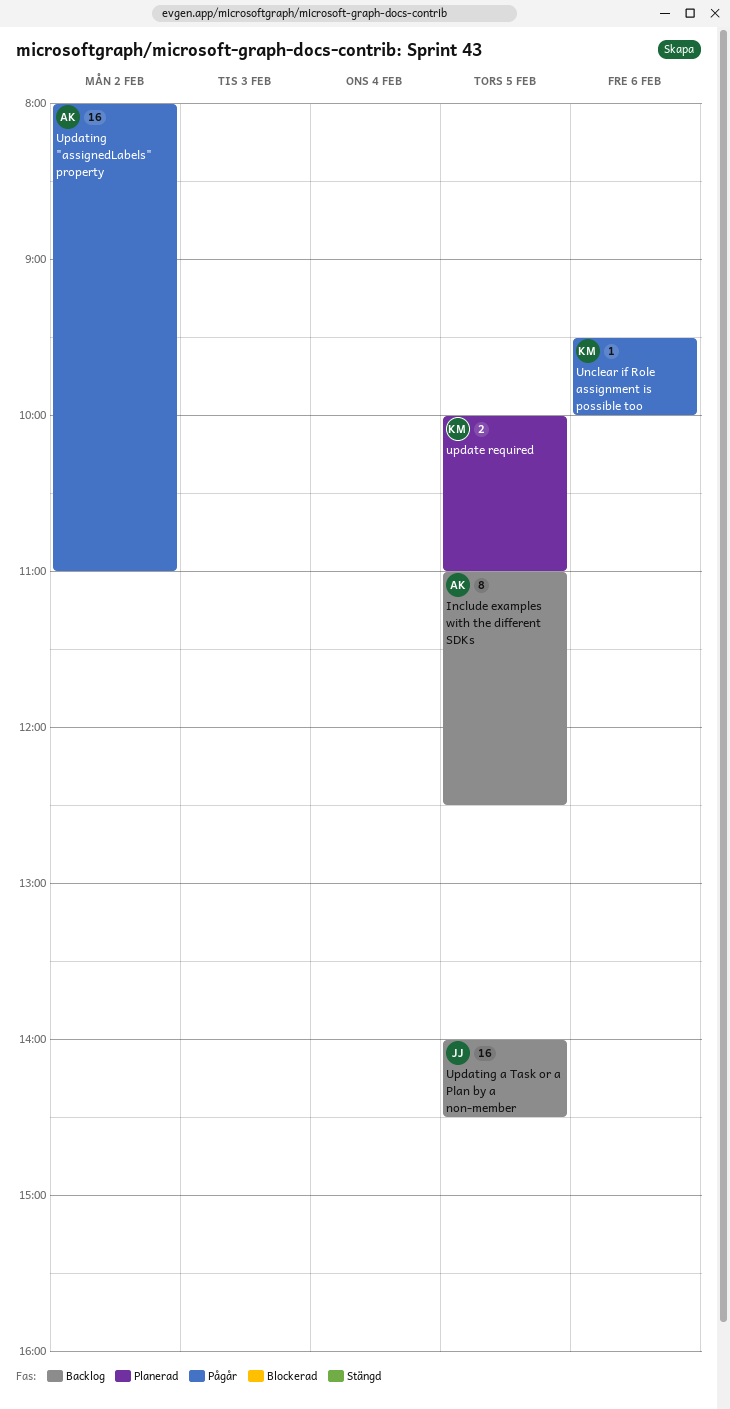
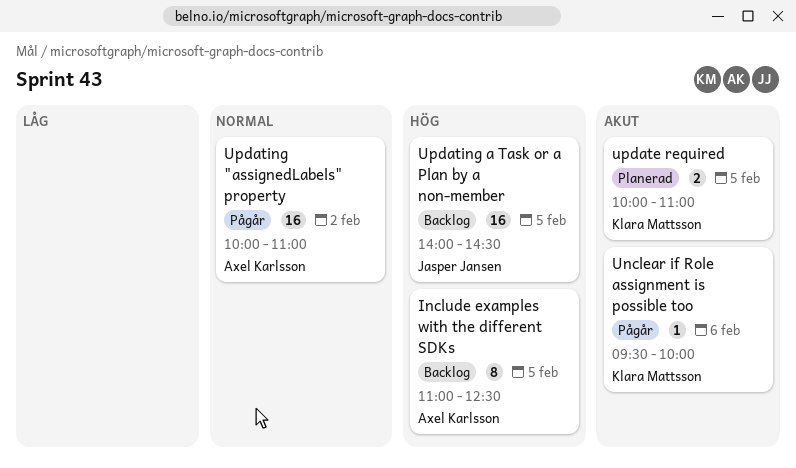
Updating "assignedLabels" property, begins: 08:00 -> 10:00

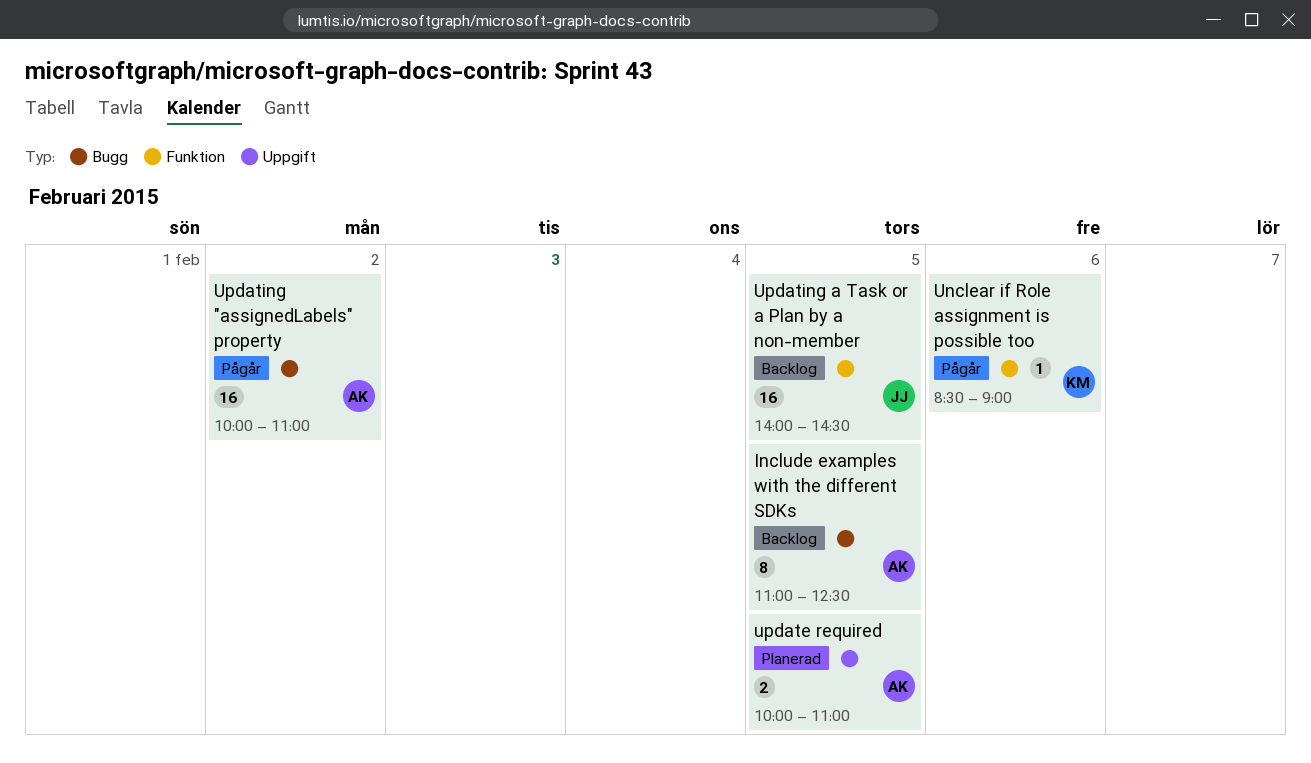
Unclear if Role assignment is possible too, begins: 09:30 -> 08:30
Unclear if Role assignment is possible too, ends: 10:00 -> 09:00
update required, owner: Klara Mattsson -> Axel Karlsson

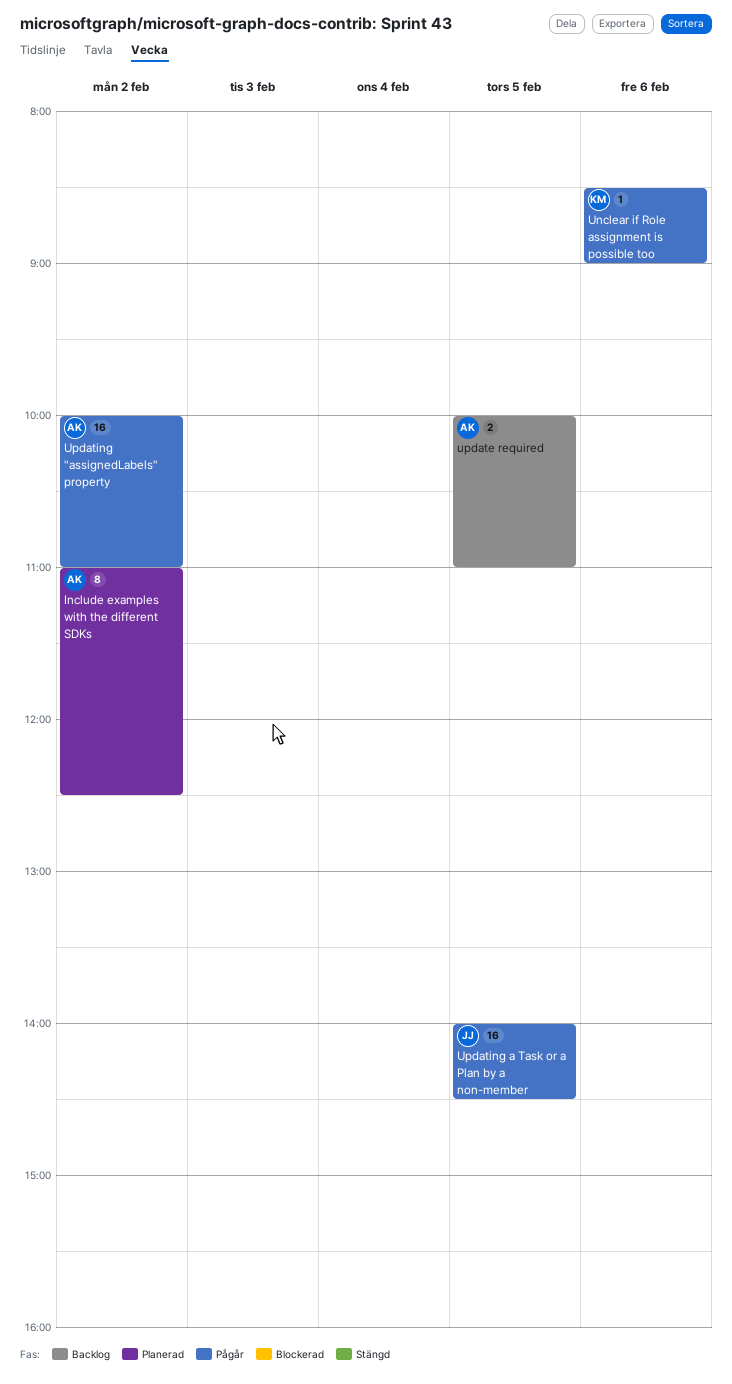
Include examples with the different SDKs, status: Backlog -> Planerad
Include examples with the different SDKs, day: Feb 5 -> Feb 2
update required, status: Planerad -> Backlog
Updating a Task or a Plan by a non-member, status: Backlog -> Pågår

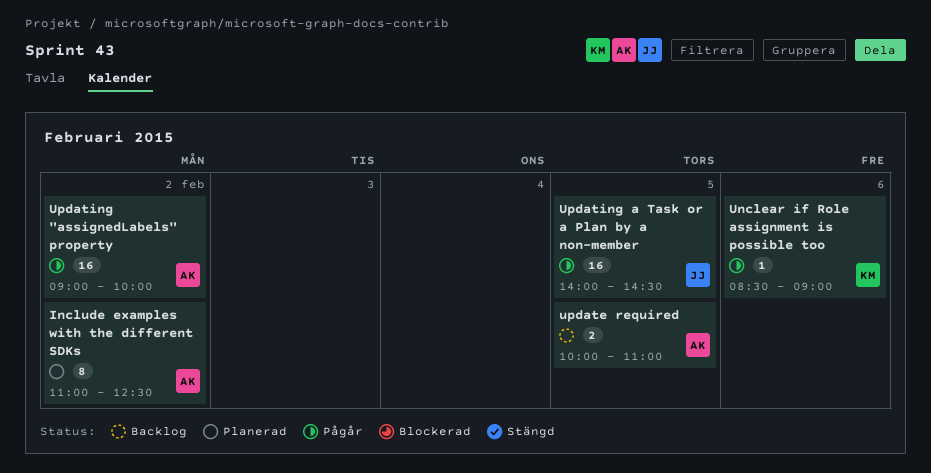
Updating "assignedLabels" property, begins: 10:00 -> 09:00
Updating "assignedLabels" property, ends: 11:00 -> 10:00

